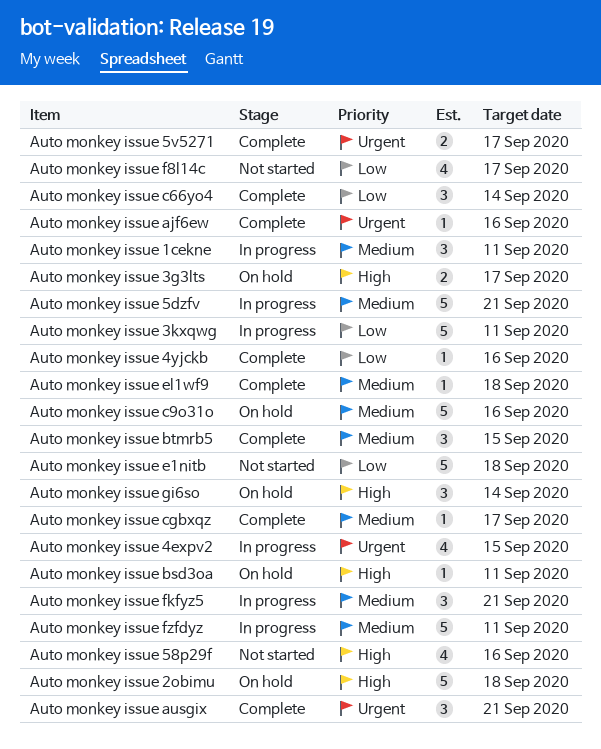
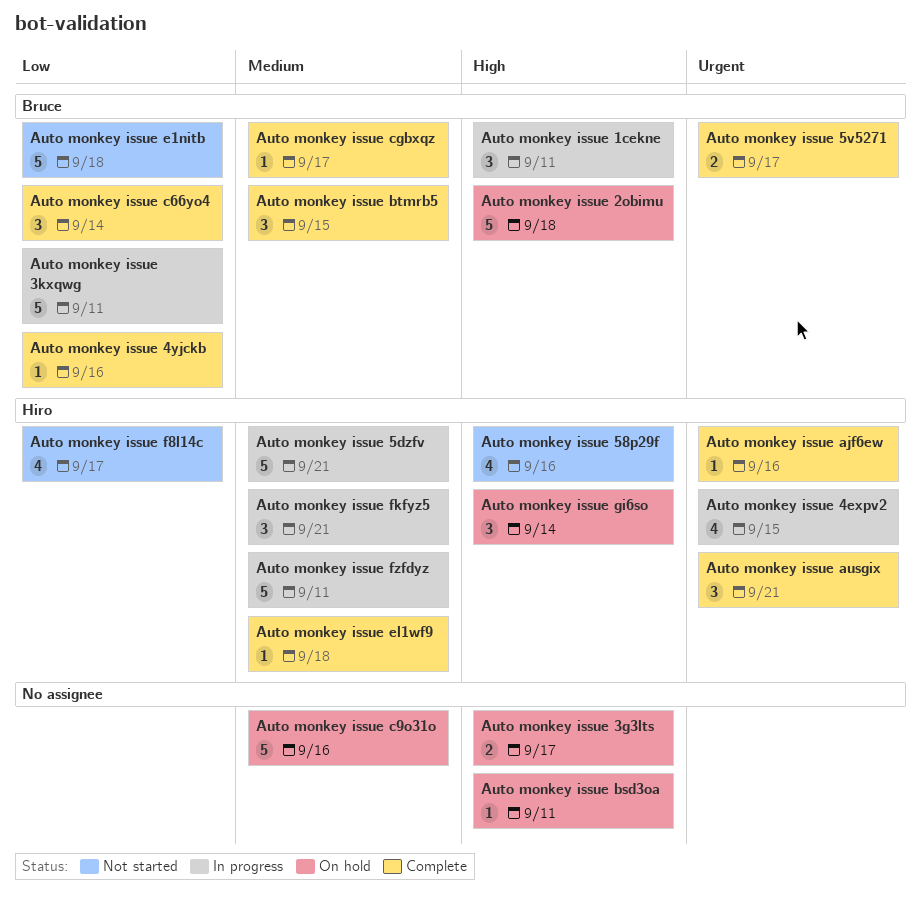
Auto monkey issue 1cekne, priority: Medium -> High

